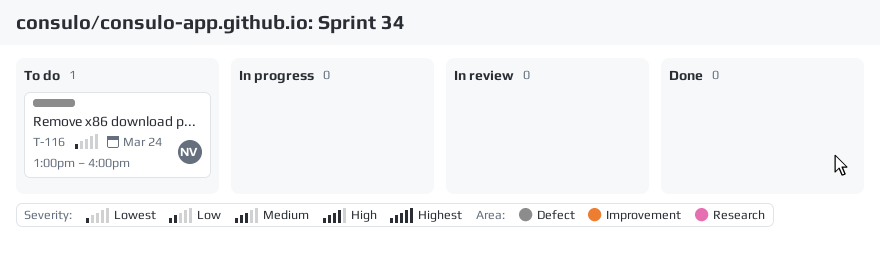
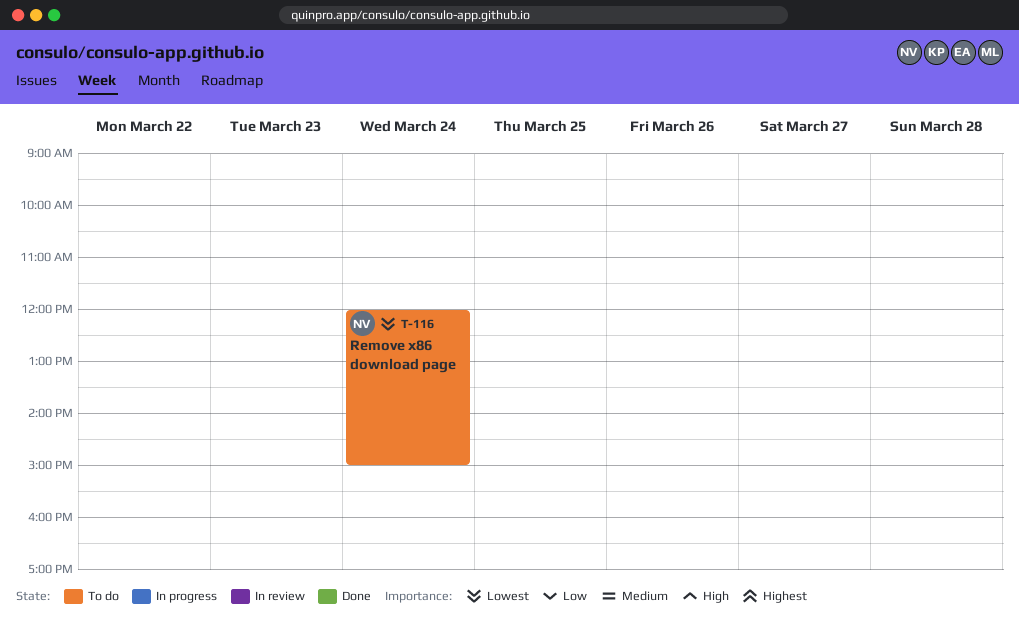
T-116, begins: 13:00 -> 12:00
T-116, ends: 16:00 -> 15:00

